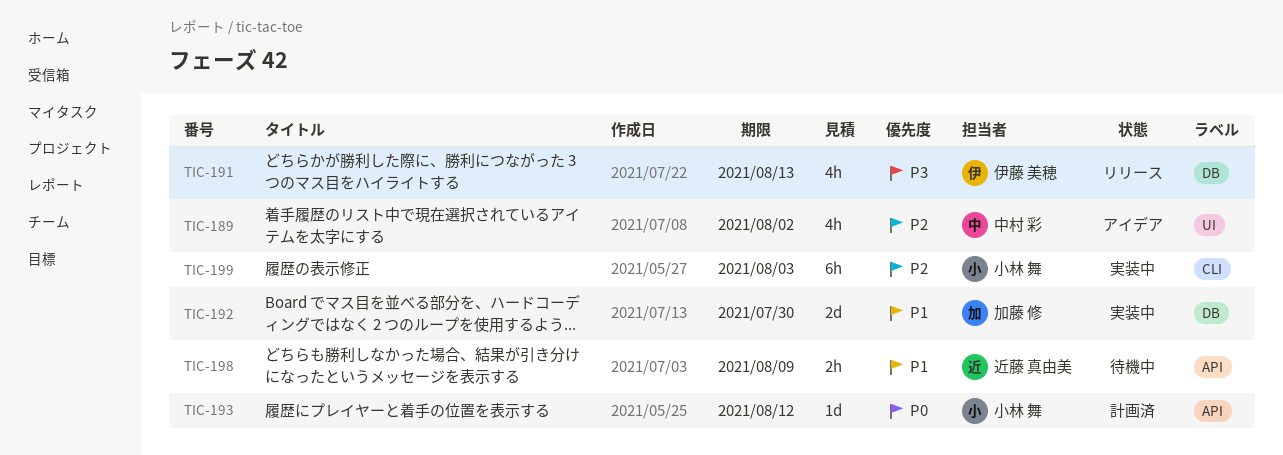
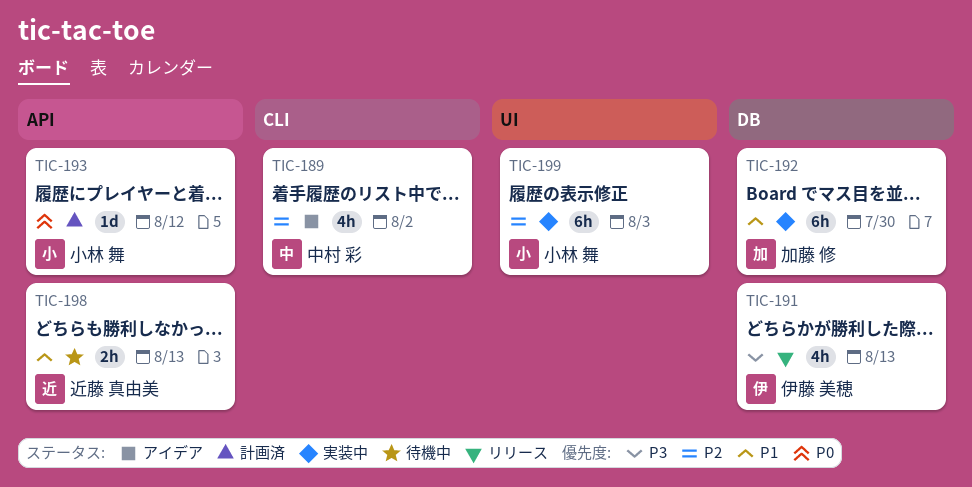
TIC-189, label: UI -> CLI
TIC-192, estimate: 2d -> 6h
TIC-198, due: Aug 9 -> Aug 13
TIC-199, label: CLI -> UI

